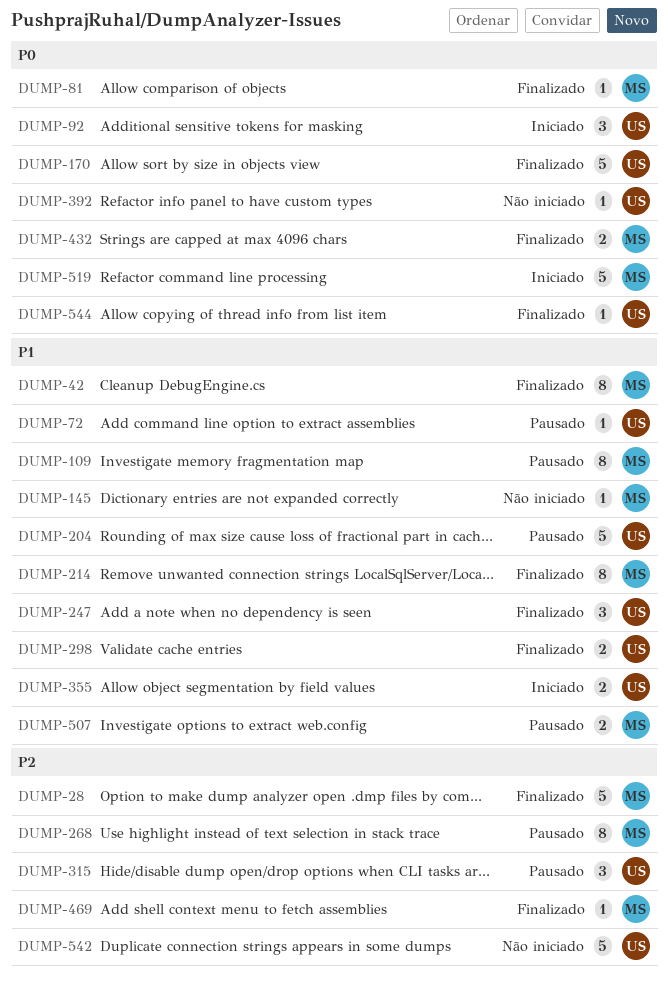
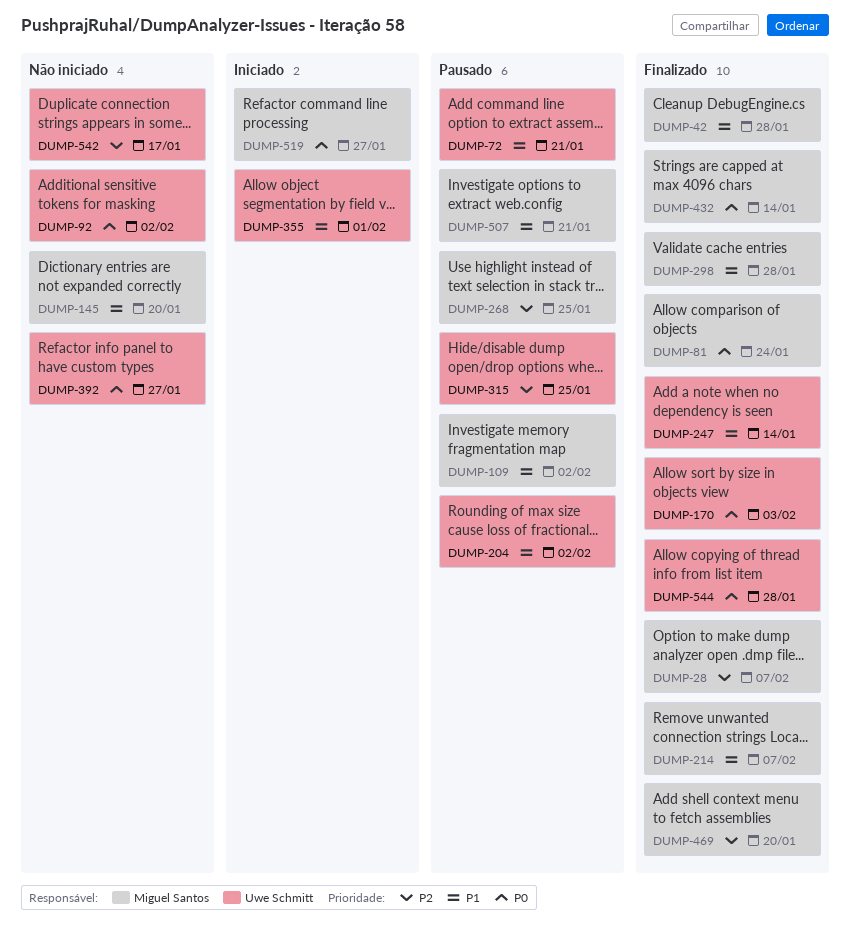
DUMP-92, status: Iniciado -> Não iniciado
DUMP-298, owner: Uwe Schmitt -> Miguel Santos

